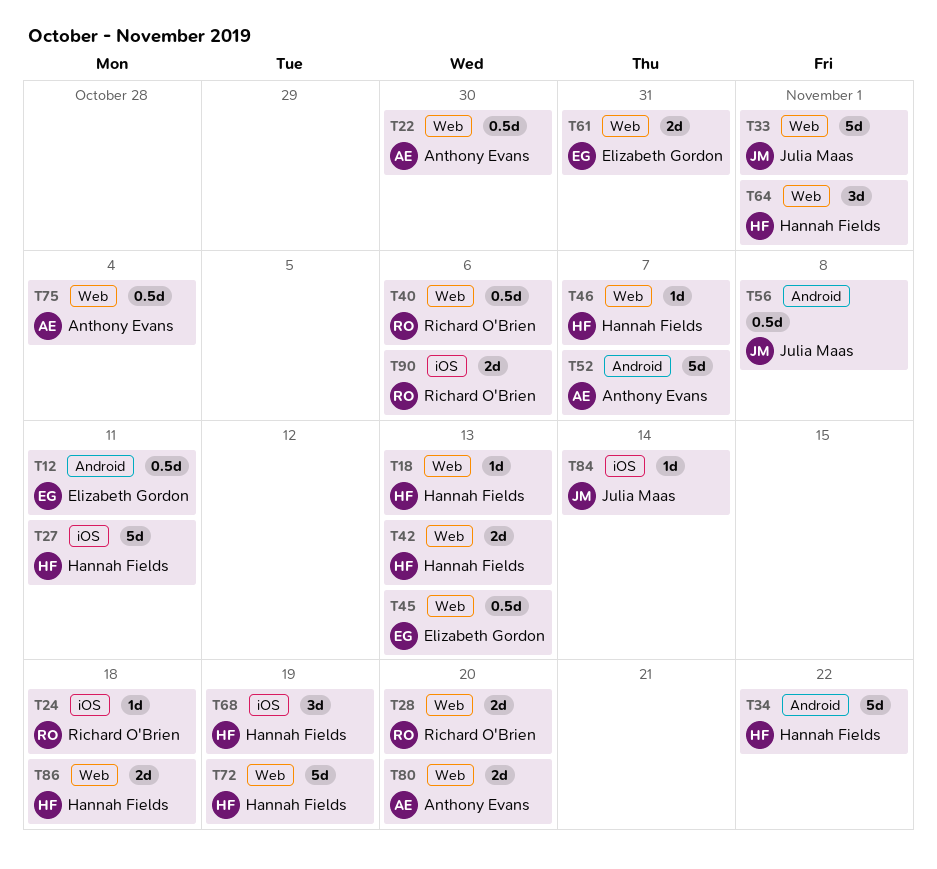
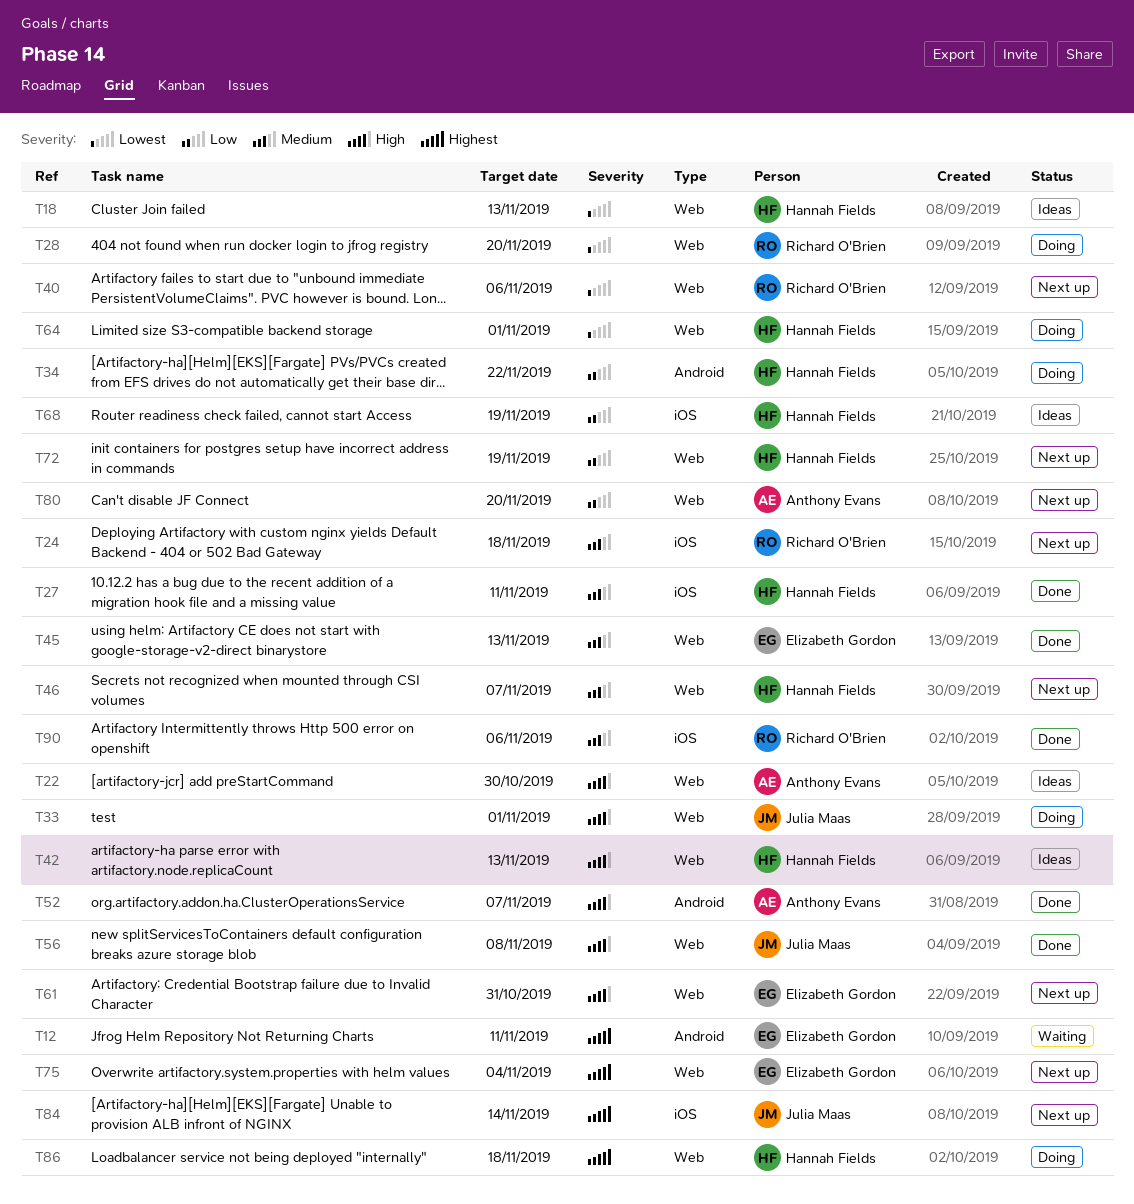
T56, label: Android -> Web
T75, owner: Anthony Evans -> Elizabeth Gordon

